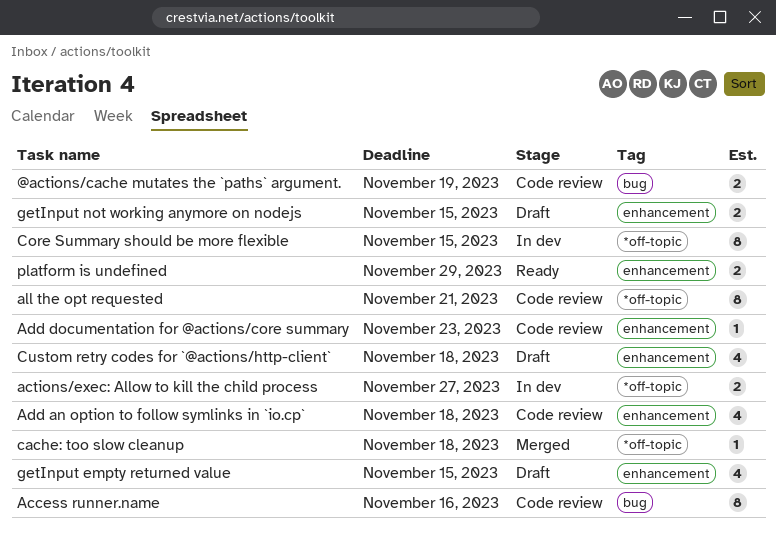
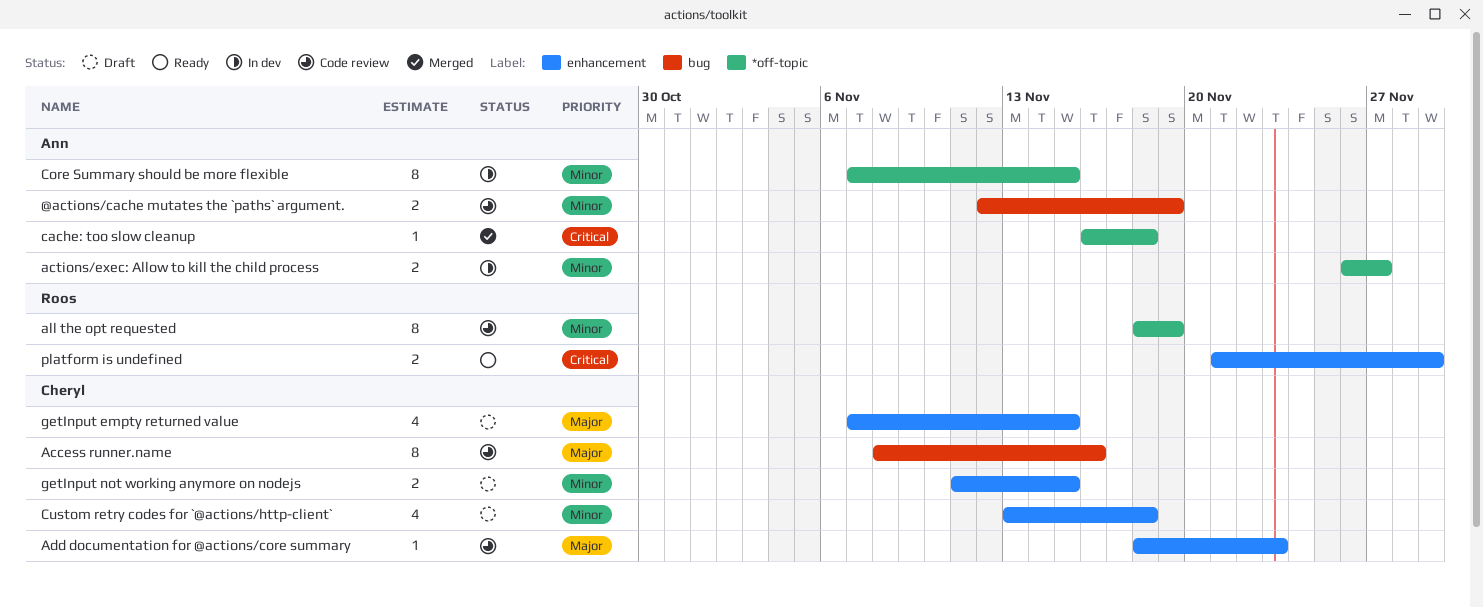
Add an option to follow symlinks in `io.cp`: present -> none
all the opt requested, due: Nov 21 -> Nov 19

